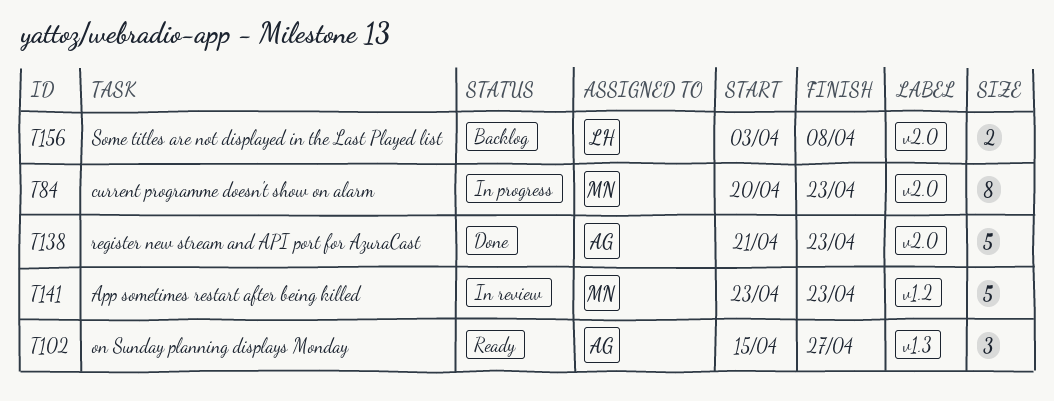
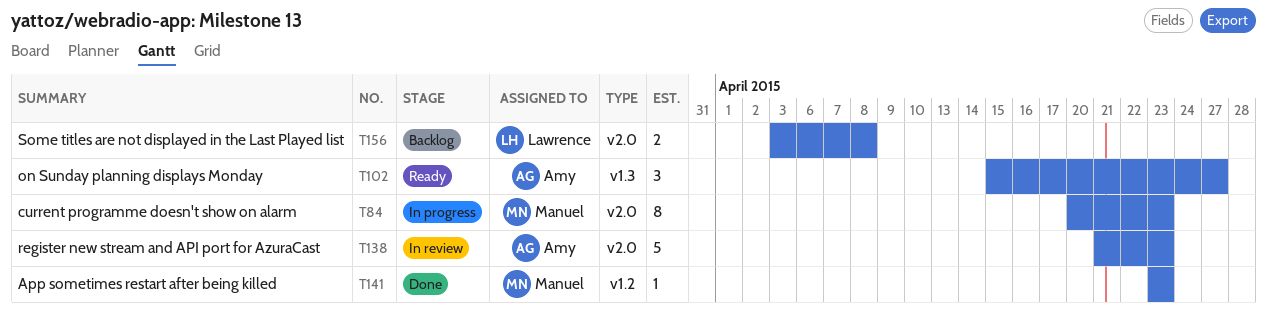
T138, status: Done -> In review
T141, status: In review -> Done
T141, estimate: 5 -> 1

